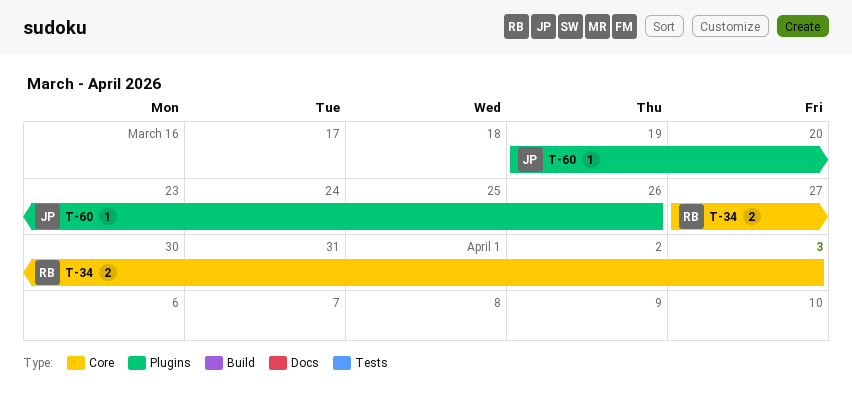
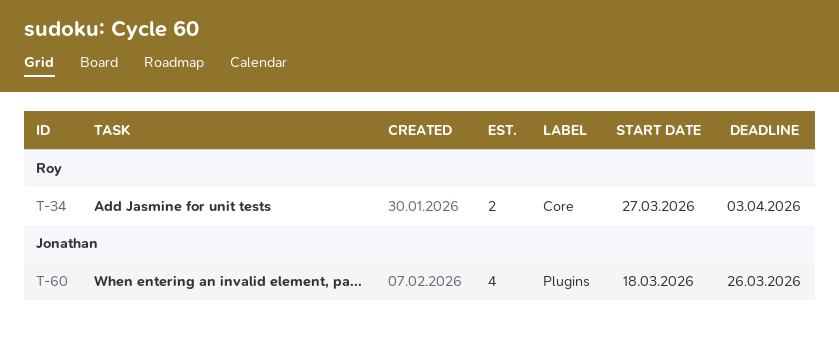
T-60, estimate: 1 -> 4
T-60, start: Mar 19 -> Mar 18

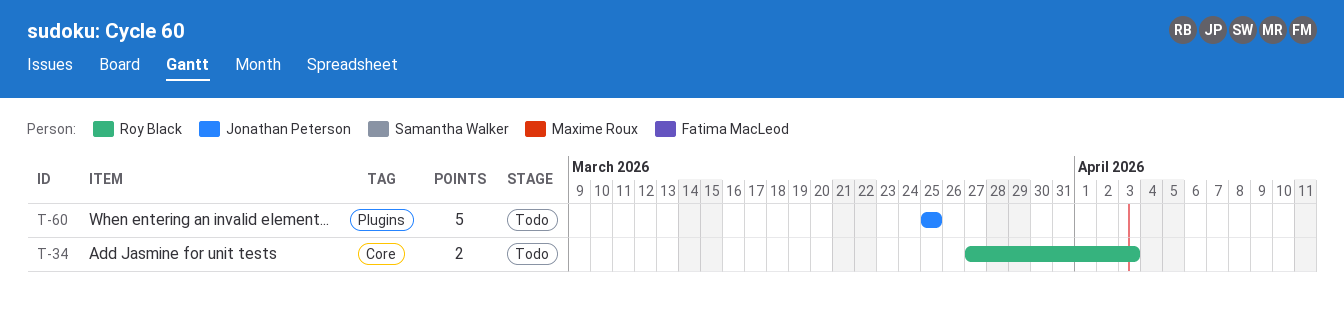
T-60, estimate: 4 -> 5
T-60, start: Mar 18 -> Mar 25
T-60, due: Mar 26 -> Mar 25

